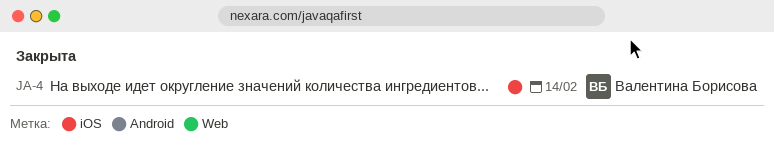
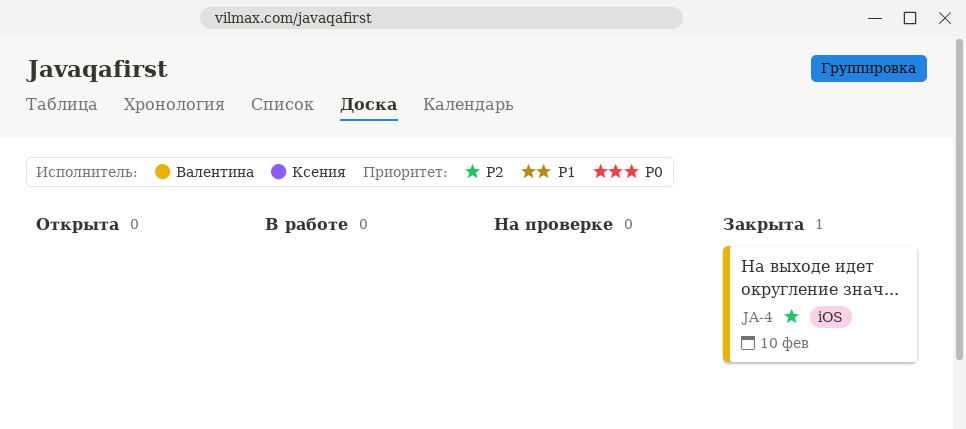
JA-4, due: Feb 14 -> Feb 10

